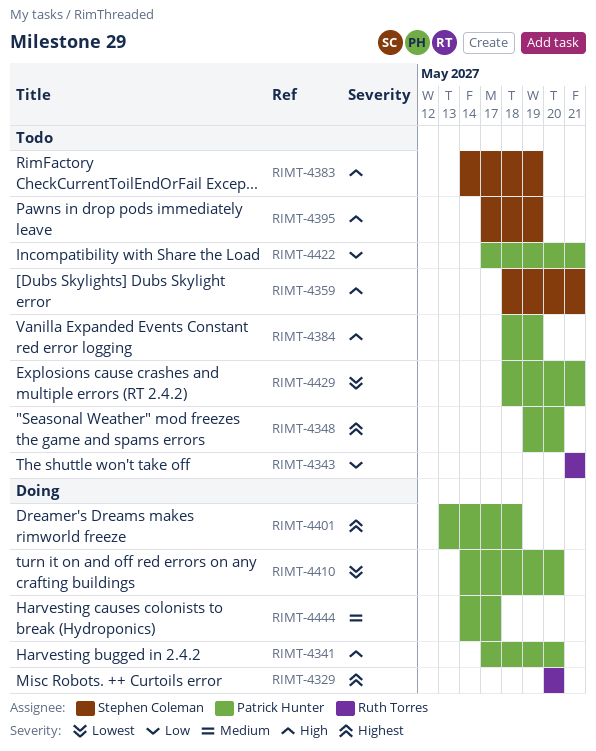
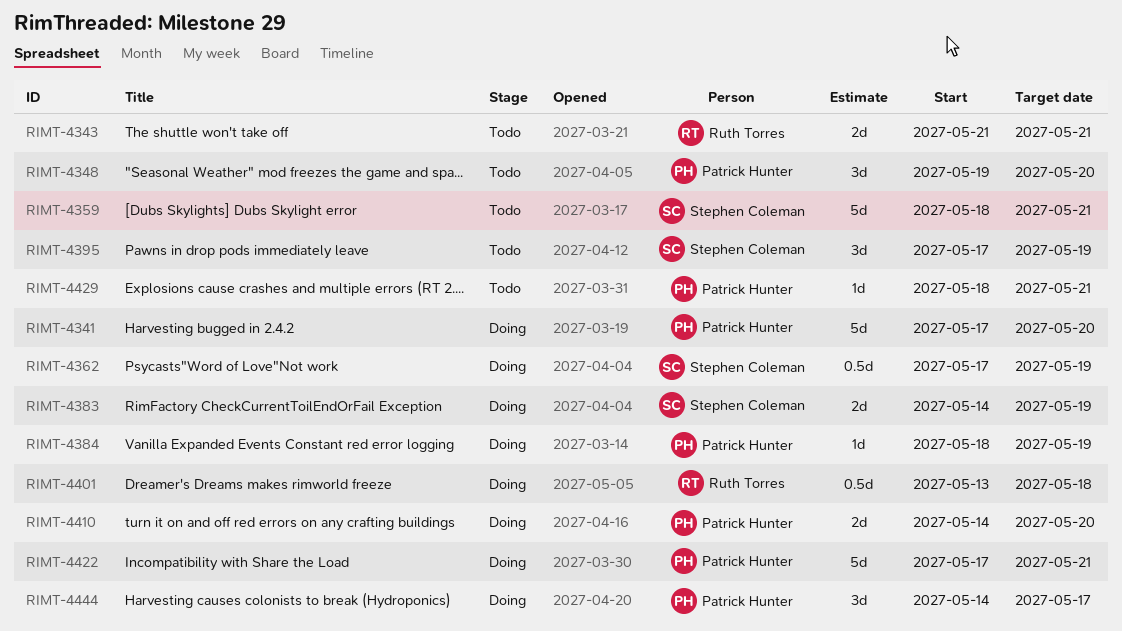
RIMT-4329: present -> none
RIMT-4362: none -> present
RIMT-4383, status: Todo -> Doing
RIMT-4384, status: Todo -> Doing
RIMT-4401, owner: Patrick Hunter -> Ruth Torres
RIMT-4422, status: Todo -> Doing

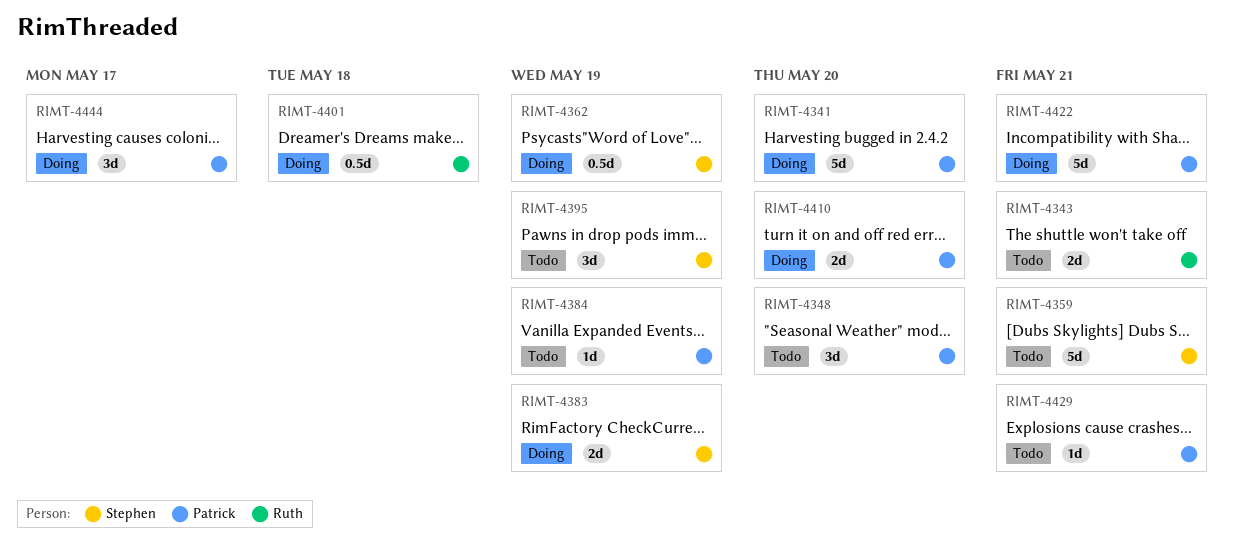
RIMT-4384, status: Doing -> Todo

